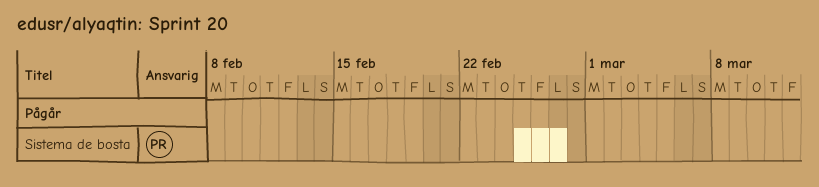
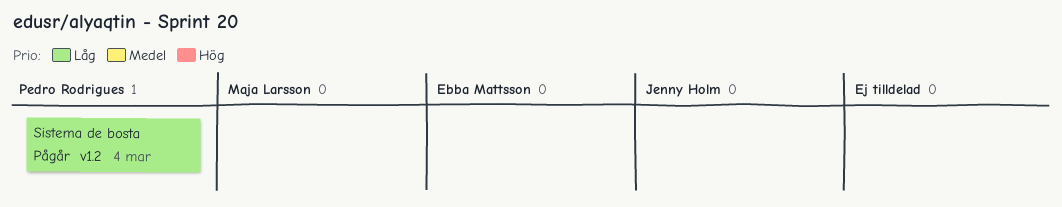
Sistema de bosta, due: Feb 27 -> Mar 4

